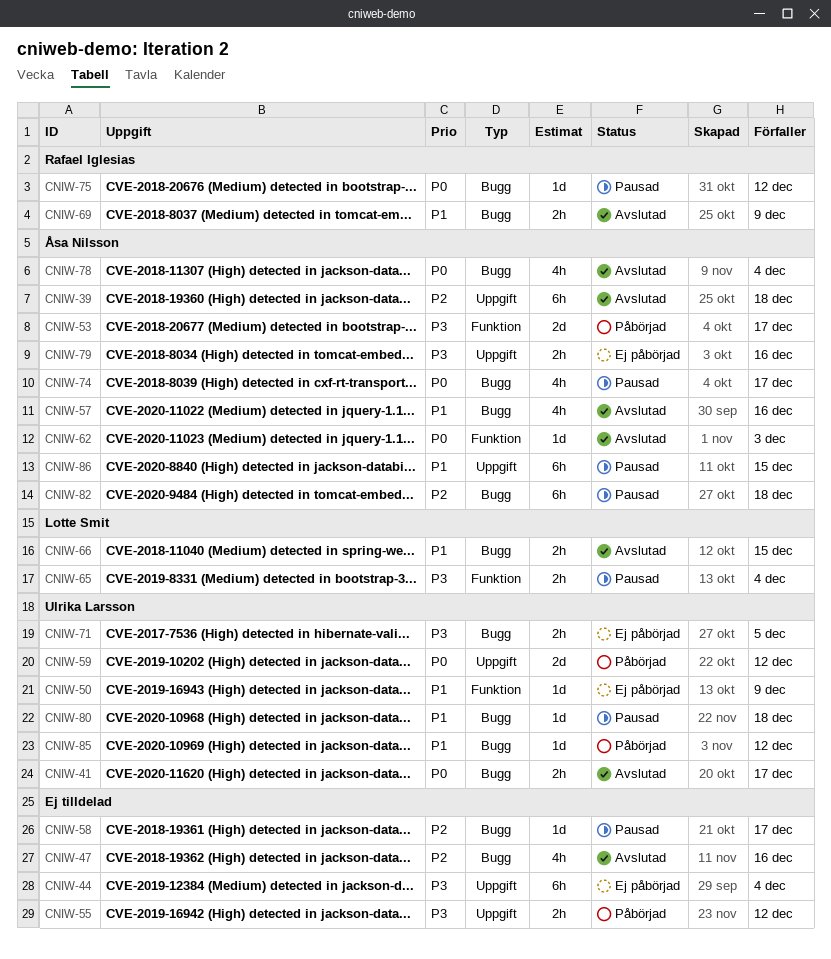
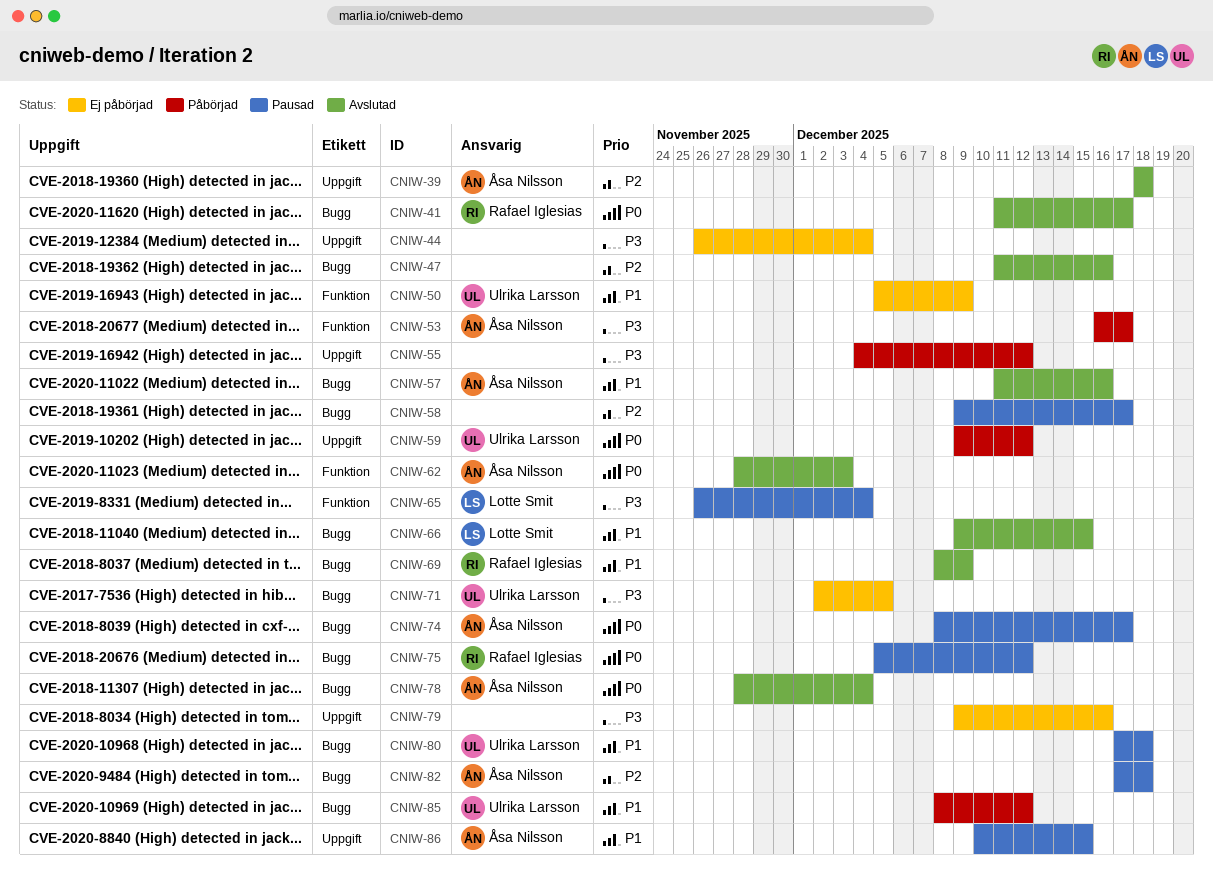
CNIW-41, owner: Ulrika Larsson -> Rafael Iglesias
CNIW-79, owner: Åsa Nilsson -> none

